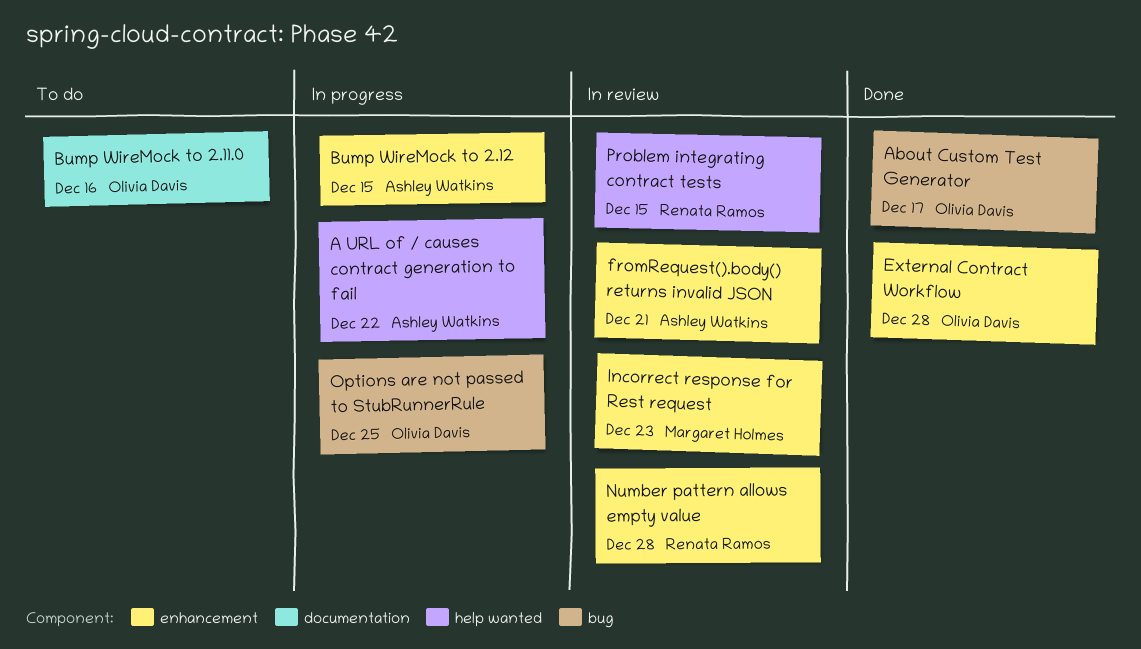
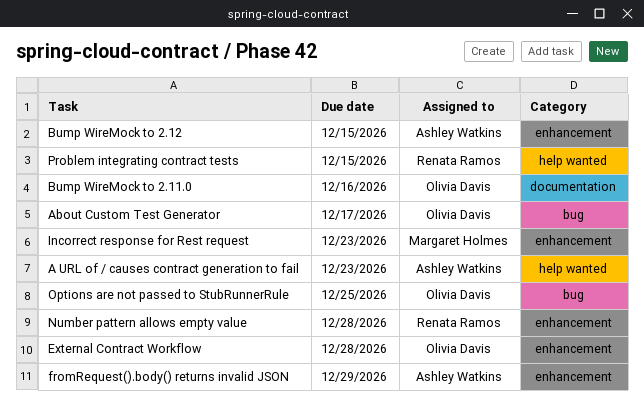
A URL of / causes contract generation to fail, due: Dec 22 -> Dec 23
fromRequest().body() returns invalid JSON, due: Dec 21 -> Dec 29

